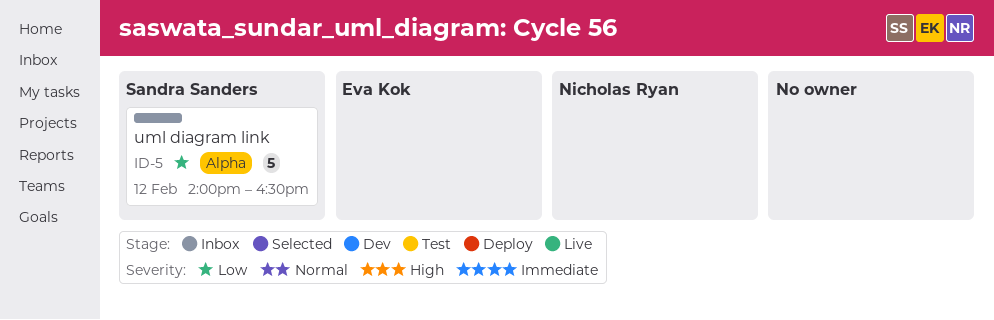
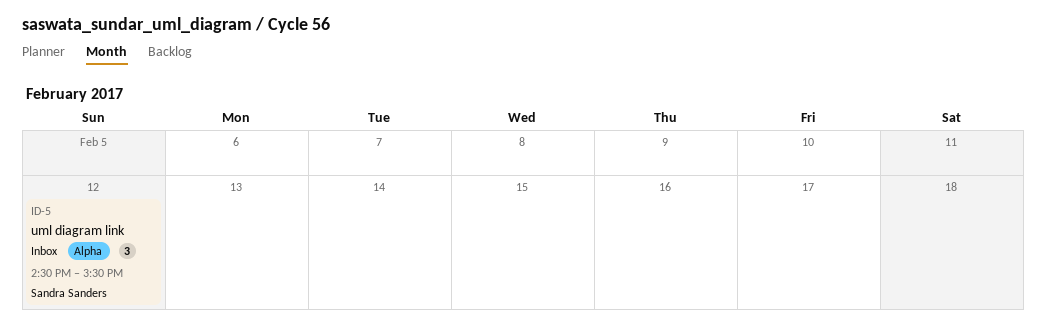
ID-5, estimate: 5 -> 3
ID-5, begins: 14:00 -> 14:30
ID-5, ends: 16:30 -> 15:30

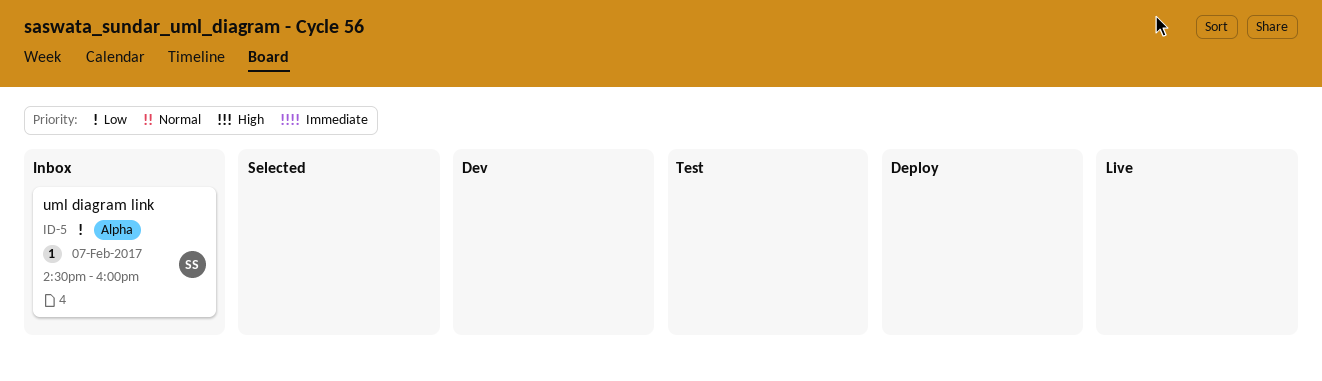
ID-5, estimate: 3 -> 1
ID-5, day: Feb 12 -> Feb 7
ID-5, ends: 15:30 -> 16:00

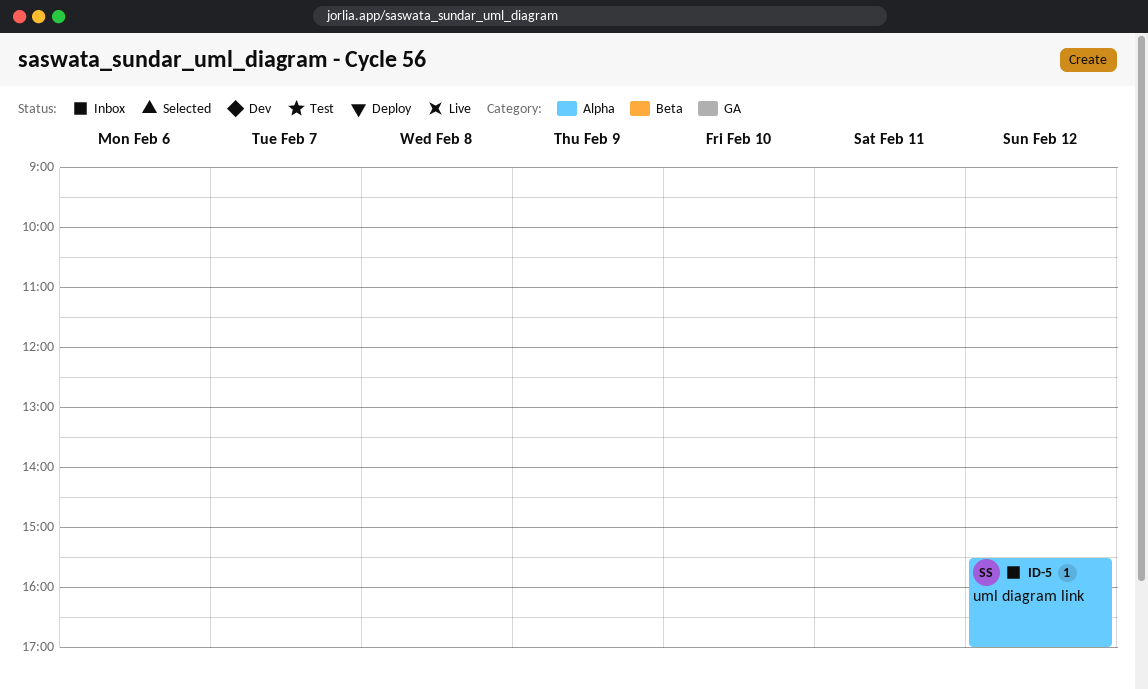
ID-5, day: Feb 7 -> Feb 12
ID-5, begins: 14:30 -> 15:30
ID-5, ends: 16:00 -> 17:00

